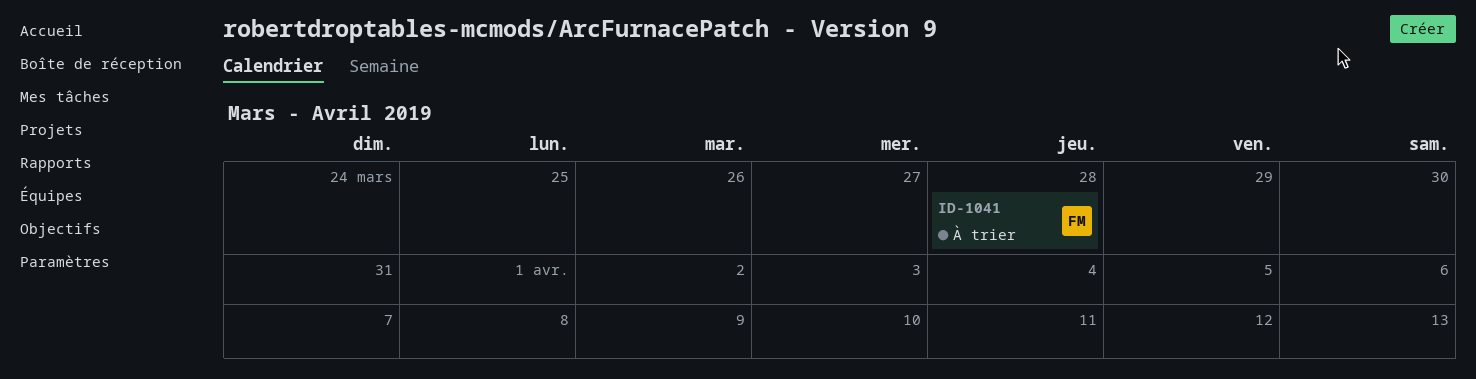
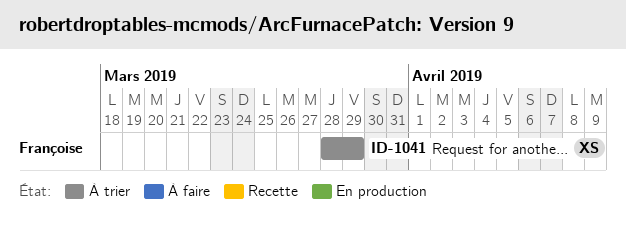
ID-1041, due: Mar 28 -> Mar 29

